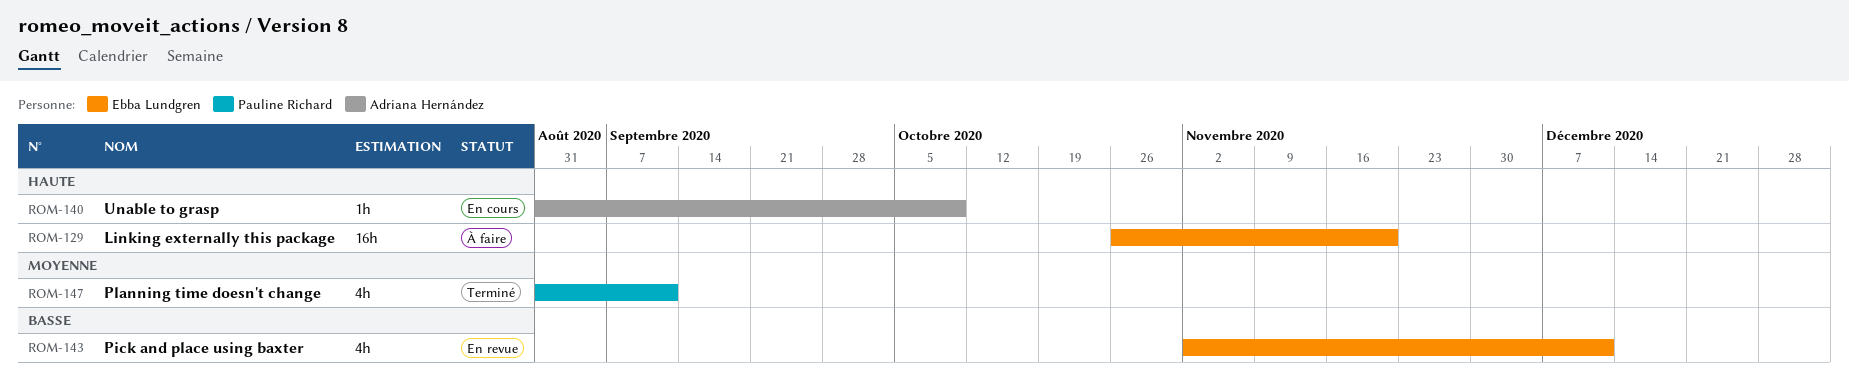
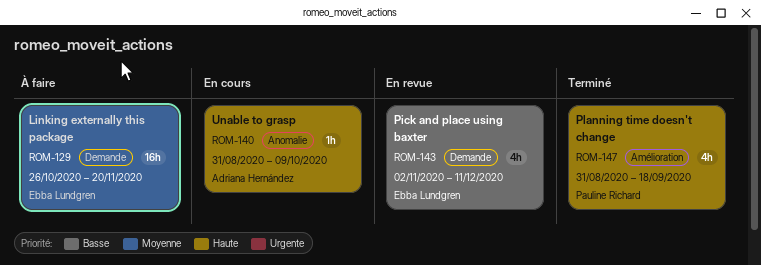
ROM-129, priority: Haute -> Moyenne
ROM-147, priority: Moyenne -> Haute
ROM-147, due: Sep 11 -> Sep 18

